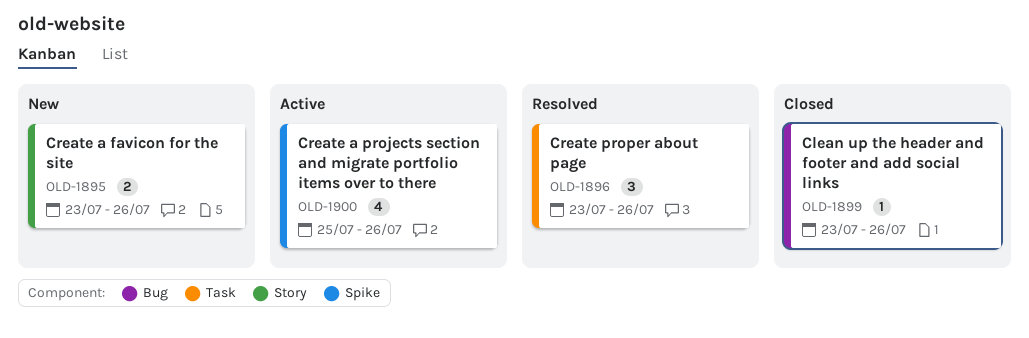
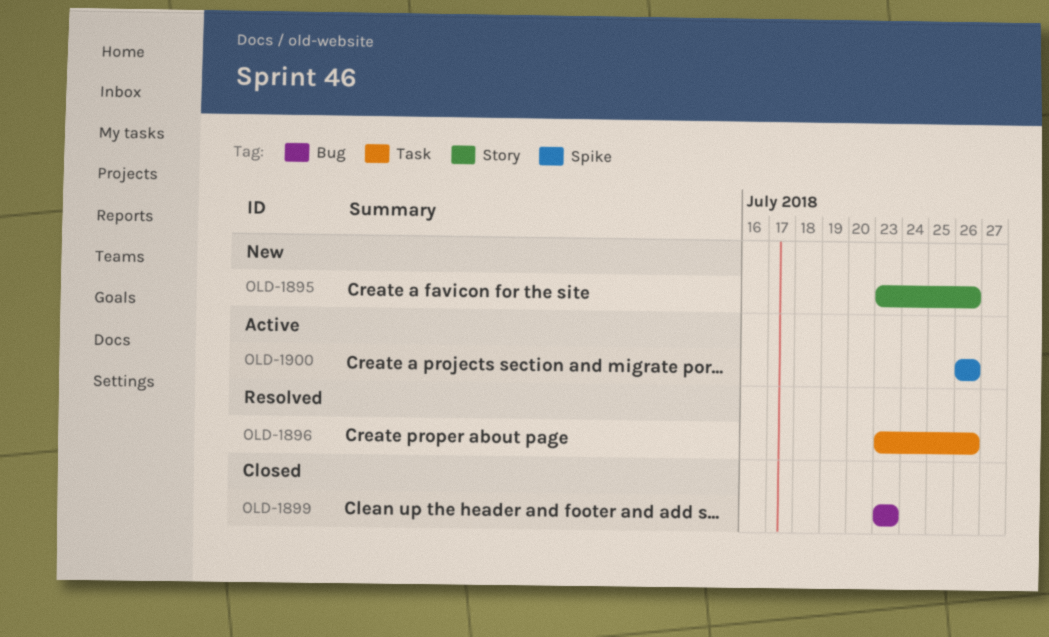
OLD-1899, due: Jul 26 -> Jul 23
OLD-1900, start: Jul 25 -> Jul 26

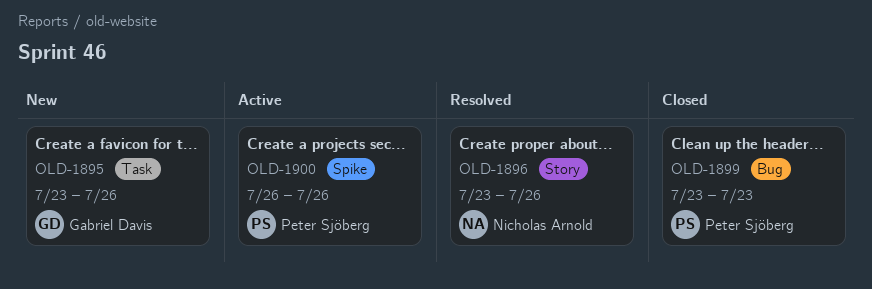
OLD-1895, label: Story -> Task
OLD-1896, label: Task -> Story

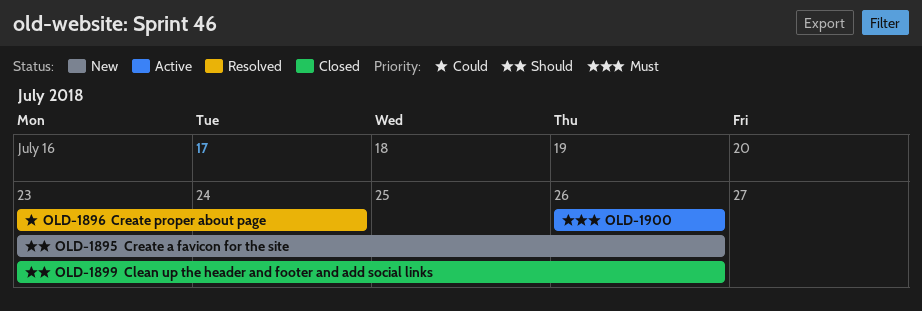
OLD-1896, due: Jul 26 -> Jul 24
OLD-1899, due: Jul 23 -> Jul 26

